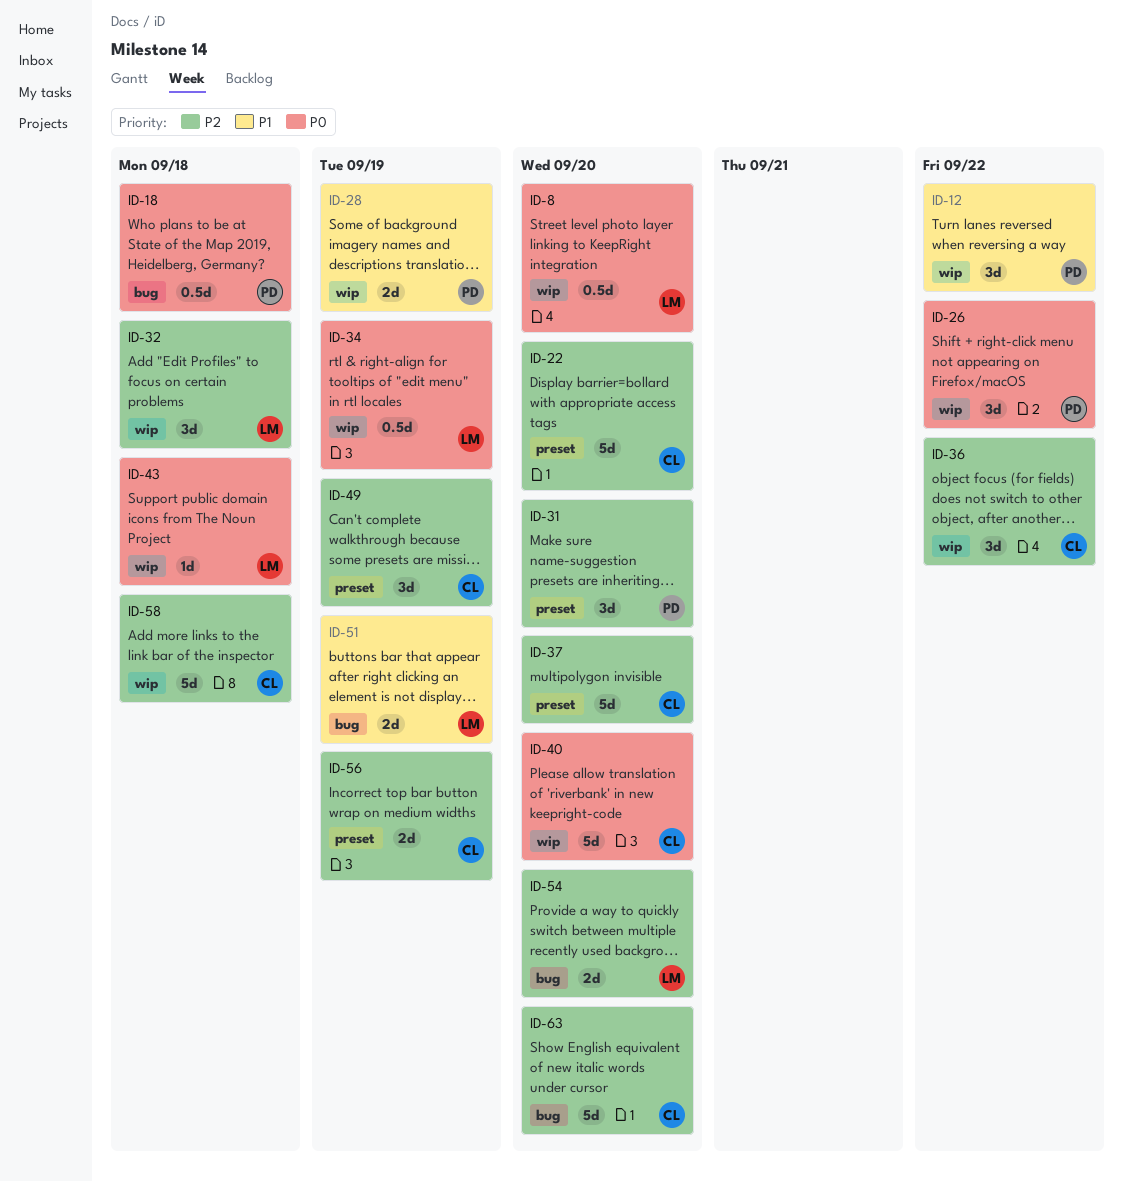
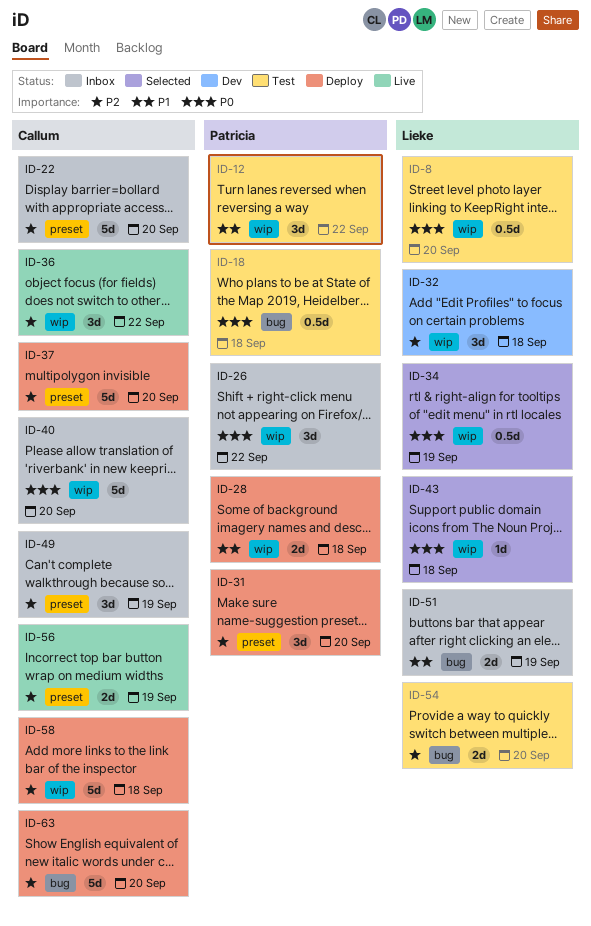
ID-28, due: Sep 19 -> Sep 18

